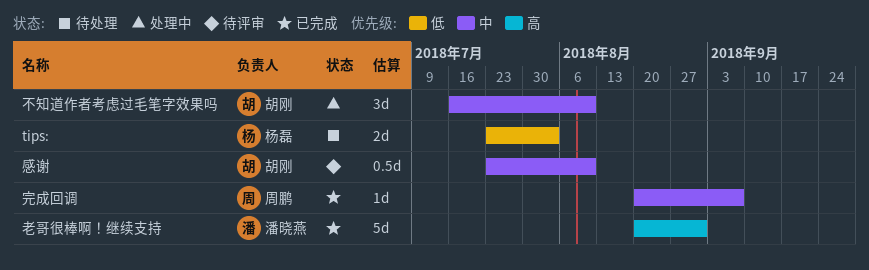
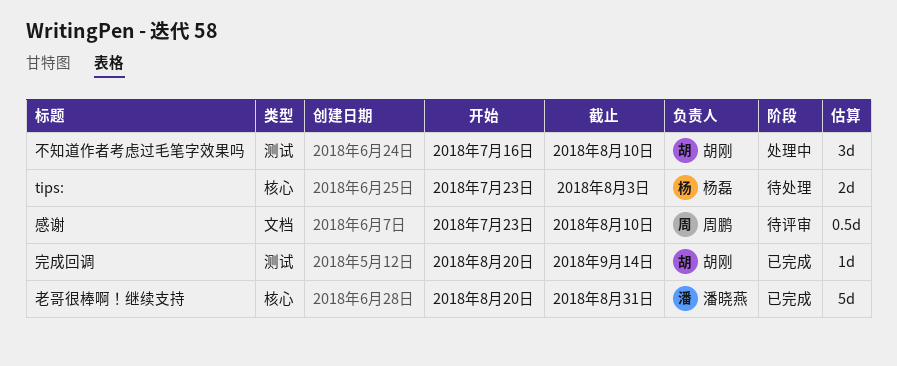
完成回调, owner: 周鹏 -> 胡刚
完成回调, due: Sep 7 -> Sep 14
感谢, owner: 胡刚 -> 周鹏

